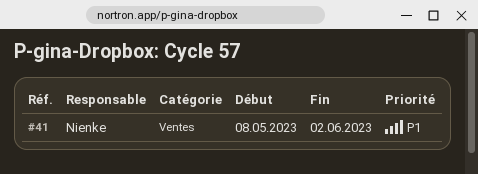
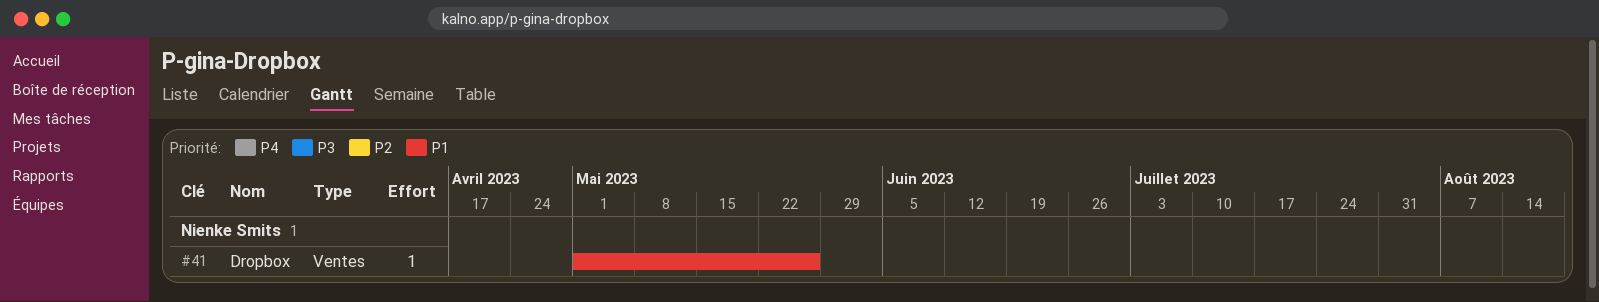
#41, start: May 8 -> May 1
#41, due: Jun 2 -> May 26

